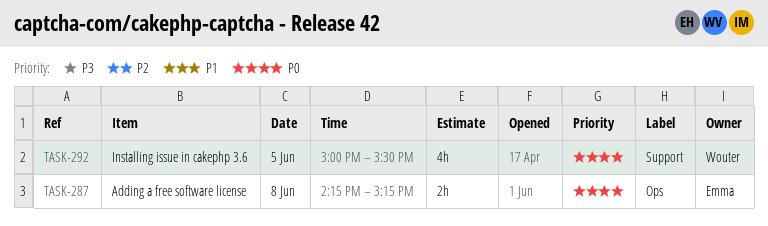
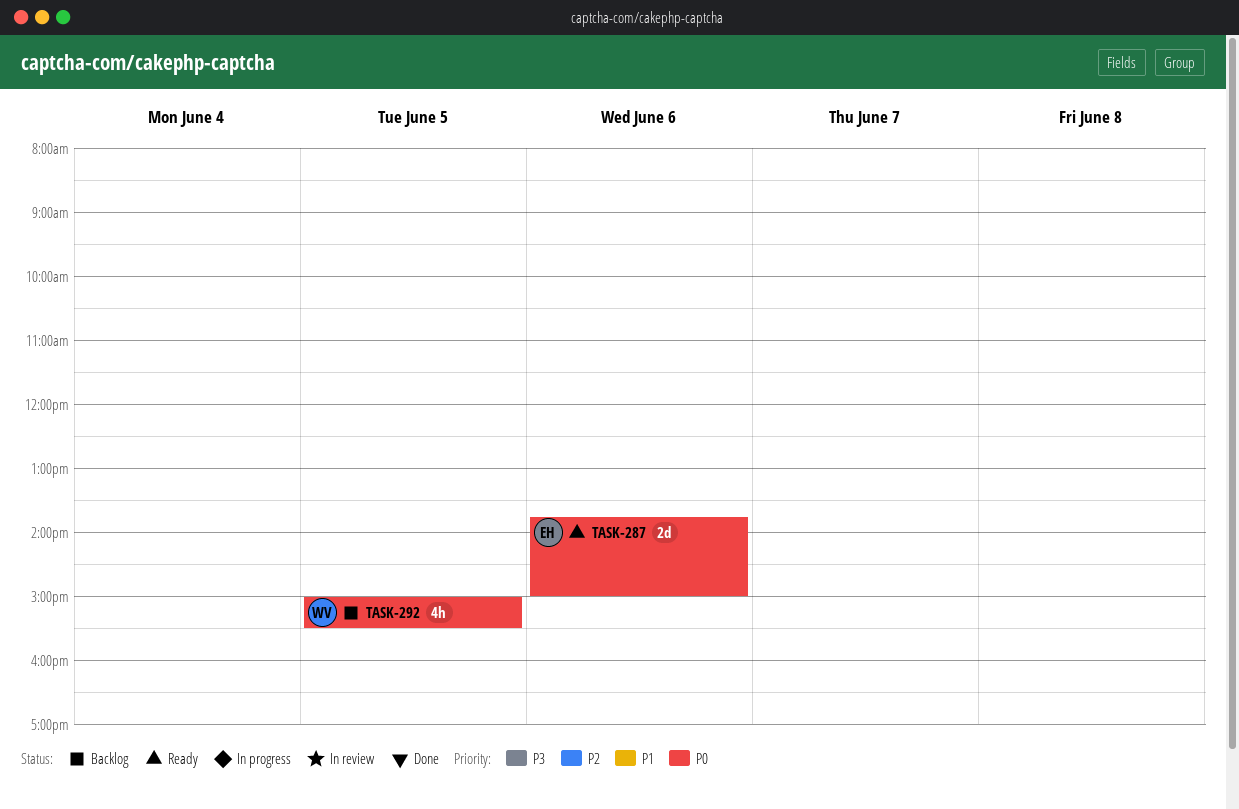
TASK-287, estimate: 2h -> 2d
TASK-287, day: Jun 8 -> Jun 6
TASK-287, begins: 14:15 -> 13:45
TASK-287, ends: 15:15 -> 15:00

